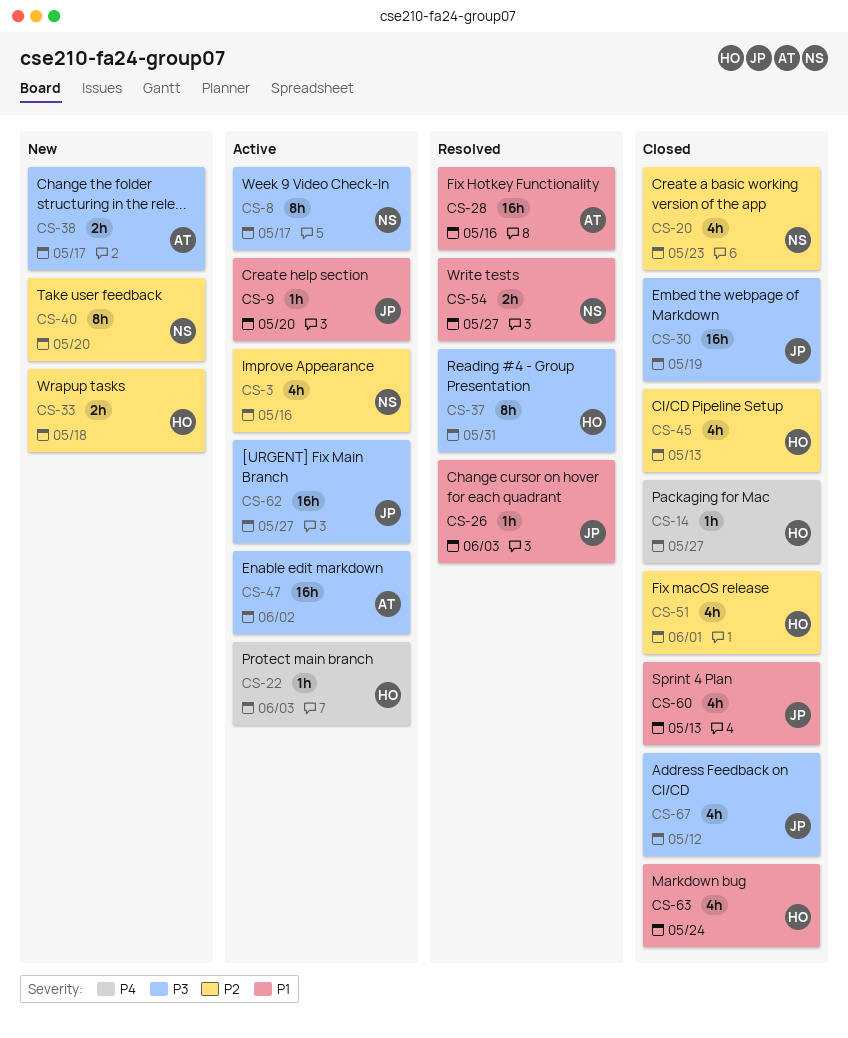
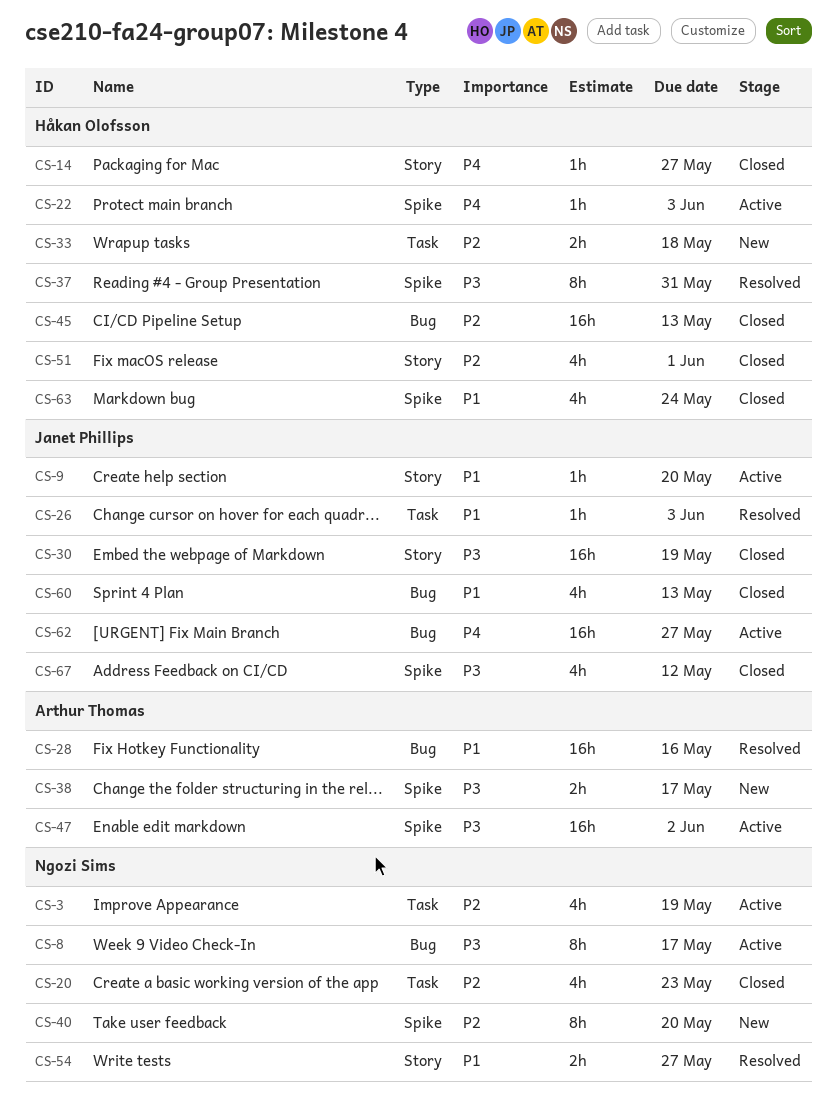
CS-3, due: May 16 -> May 19
CS-45, estimate: 4h -> 16h
CS-62, priority: P3 -> P4

